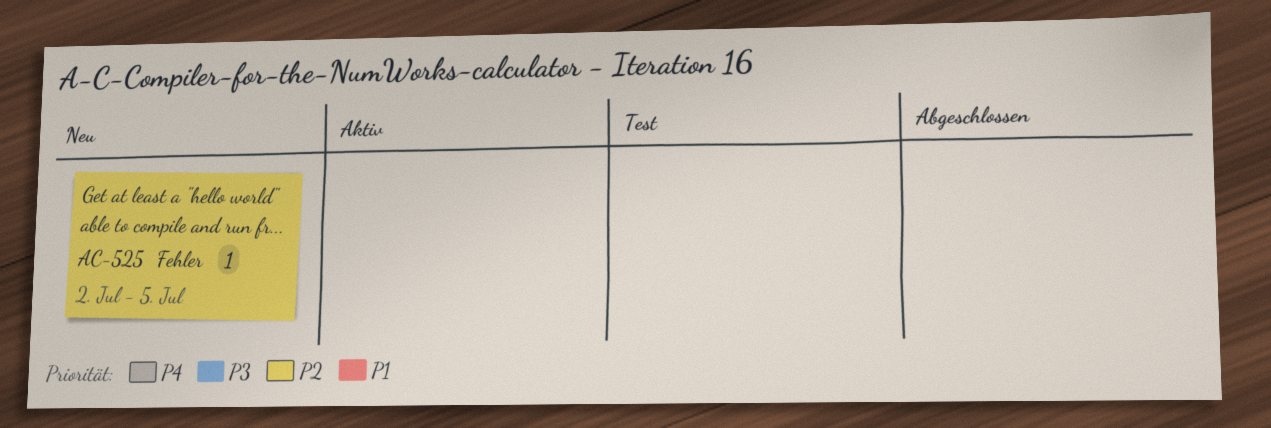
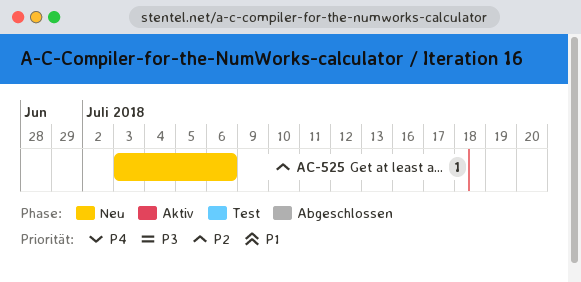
AC-525, start: Jul 2 -> Jul 3
AC-525, due: Jul 5 -> Jul 6

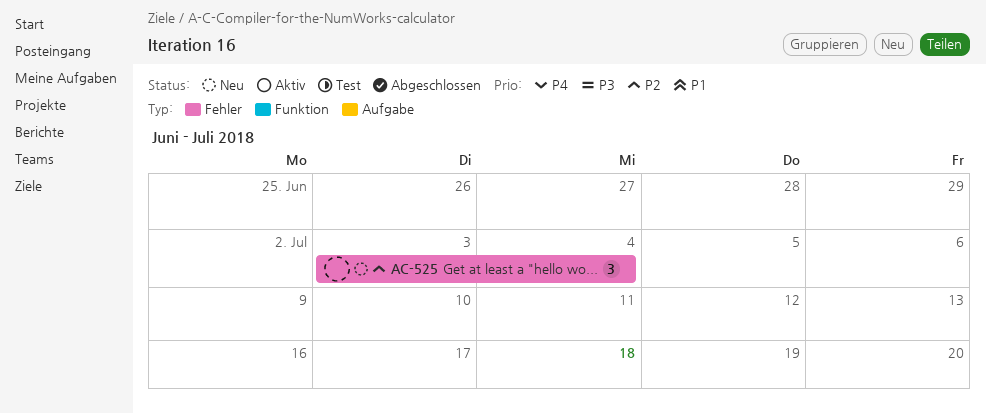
AC-525, estimate: 1 -> 3
AC-525, due: Jul 6 -> Jul 4

